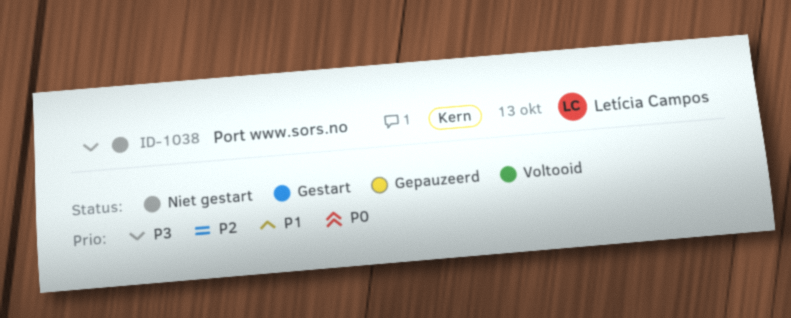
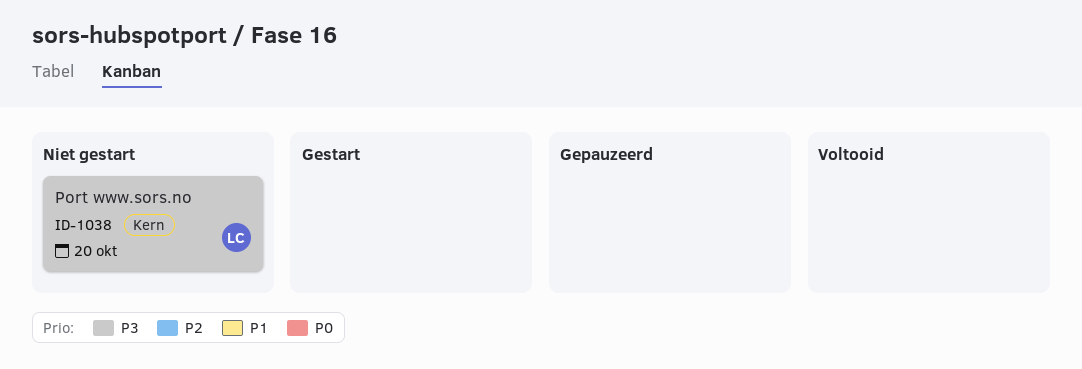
ID-1038, due: Oct 13 -> Oct 20

